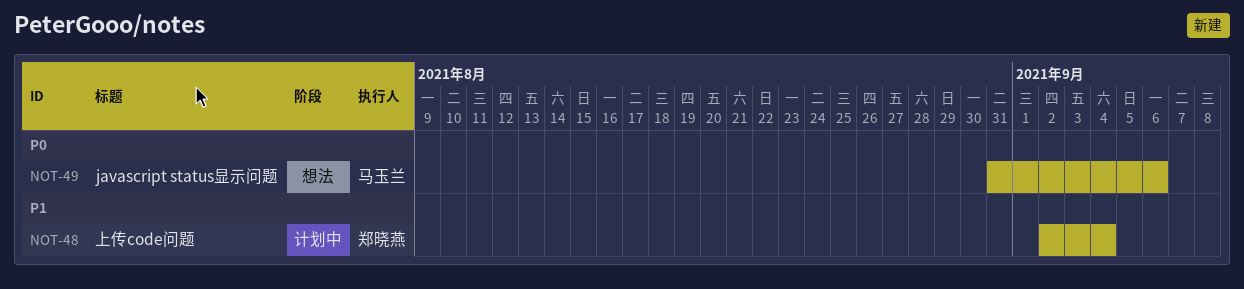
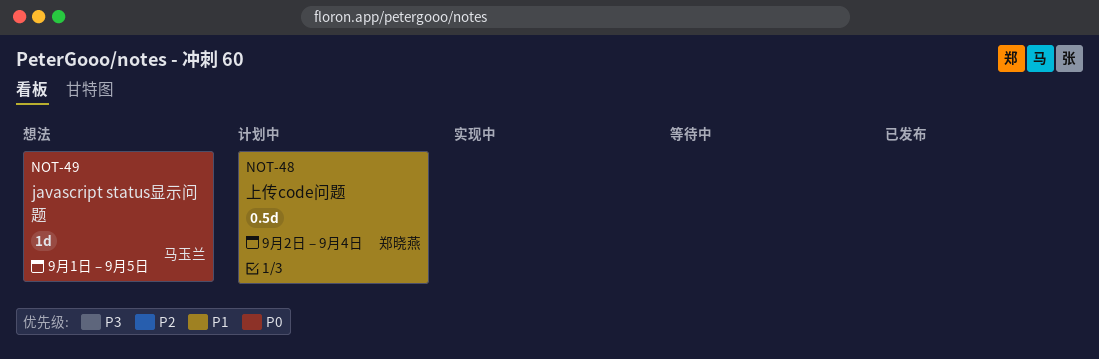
NOT-49, start: Aug 31 -> Sep 1
NOT-49, due: Sep 6 -> Sep 5

